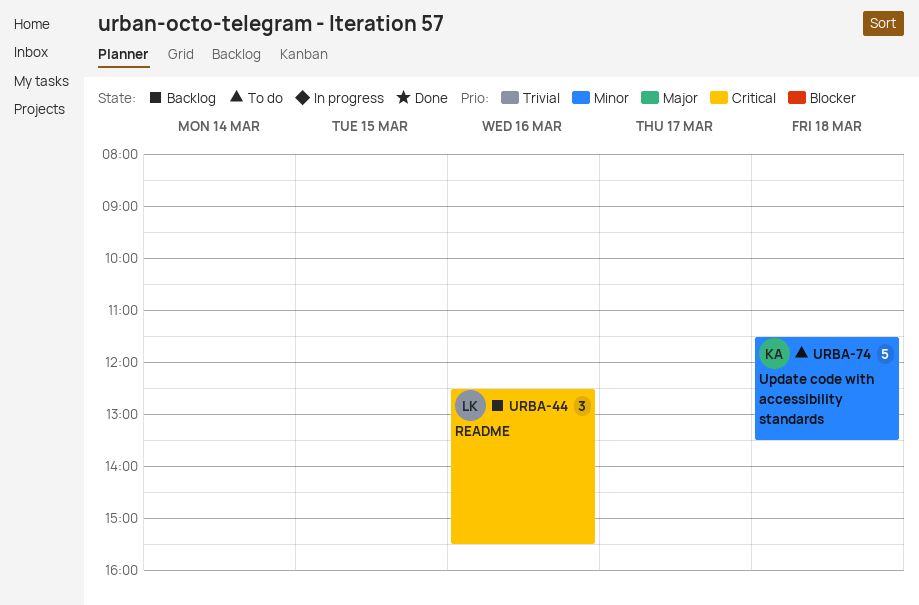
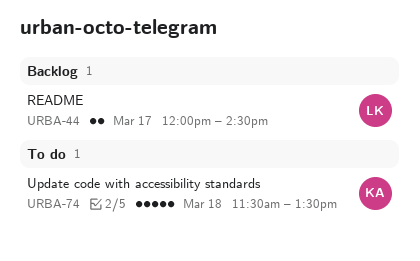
URBA-44, estimate: 3 -> 2
URBA-44, day: Mar 16 -> Mar 17
URBA-44, begins: 12:30 -> 12:00
URBA-44, ends: 15:30 -> 14:30

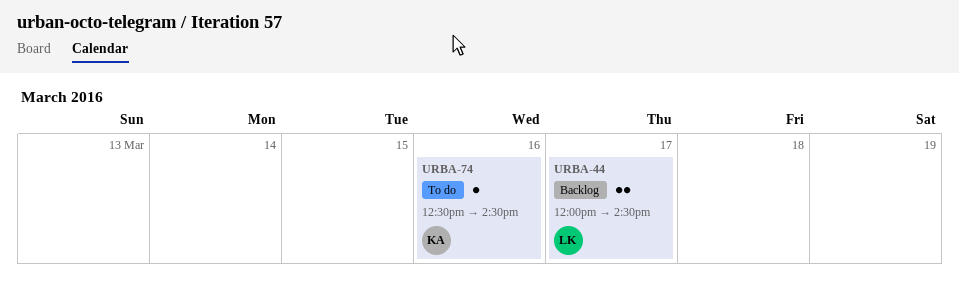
URBA-74, estimate: 5 -> 1
URBA-74, day: Mar 18 -> Mar 16
URBA-74, begins: 11:30 -> 12:30
URBA-74, ends: 13:30 -> 14:30

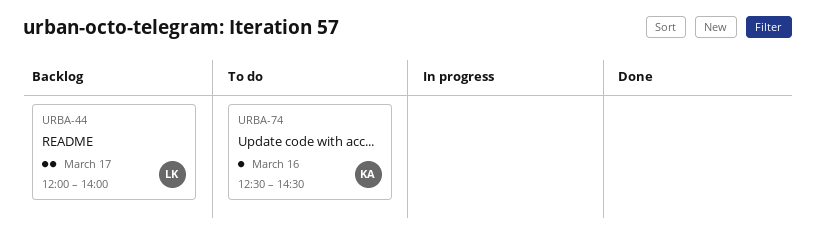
URBA-44, ends: 14:30 -> 14:00

